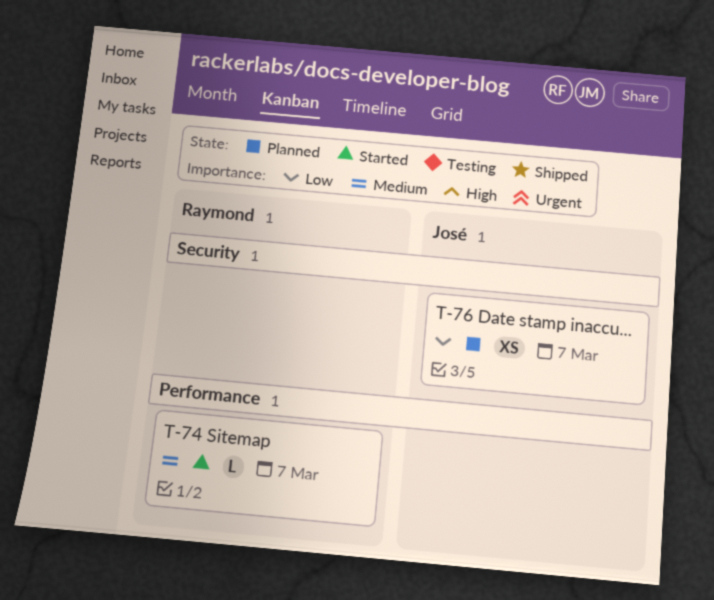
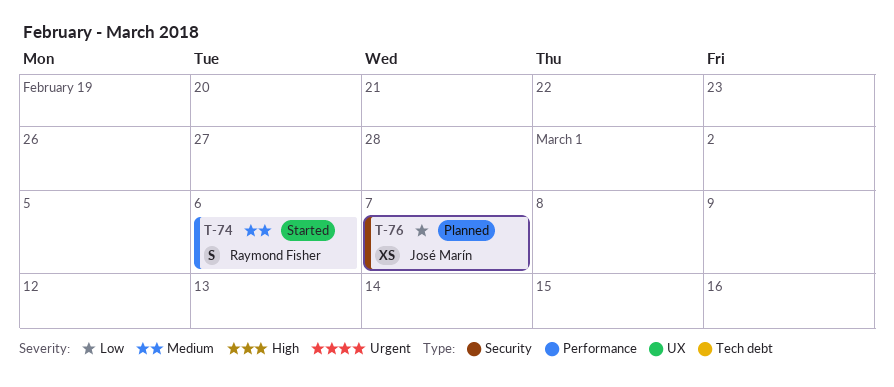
T-74, estimate: L -> S
T-74, due: Mar 7 -> Mar 6

